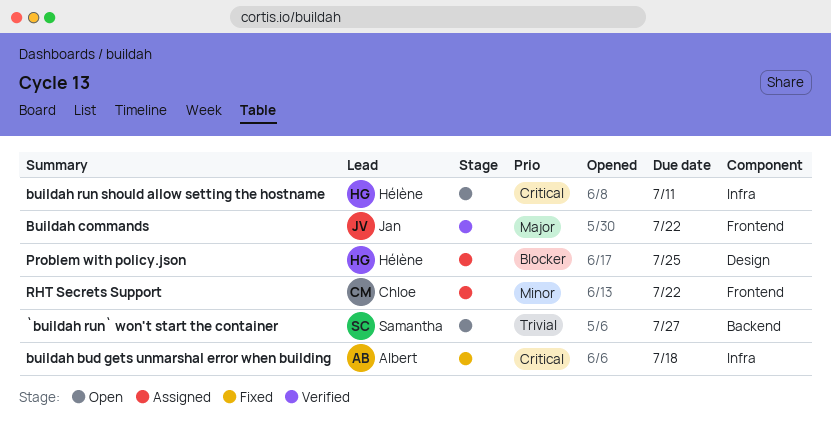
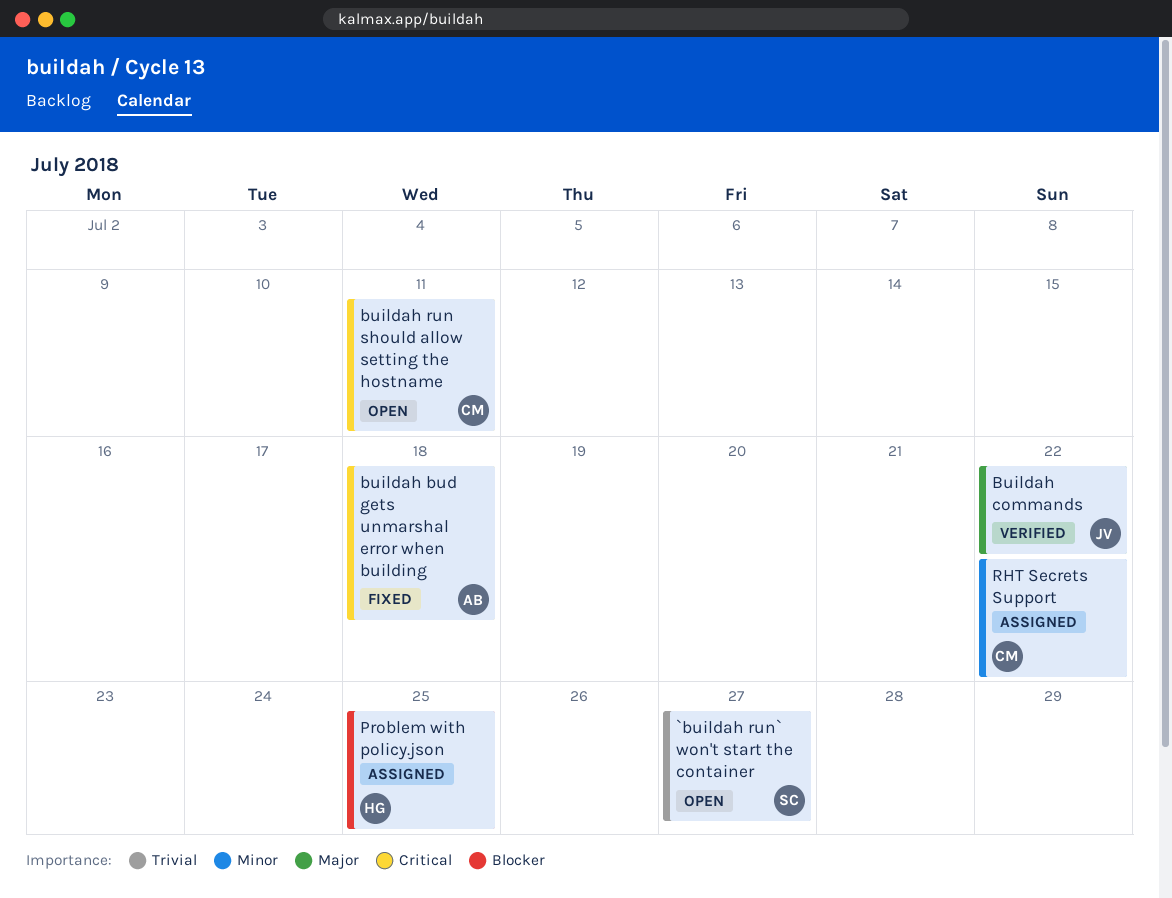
buildah run should allow setting the hostname, owner: Hélène -> Chloe

